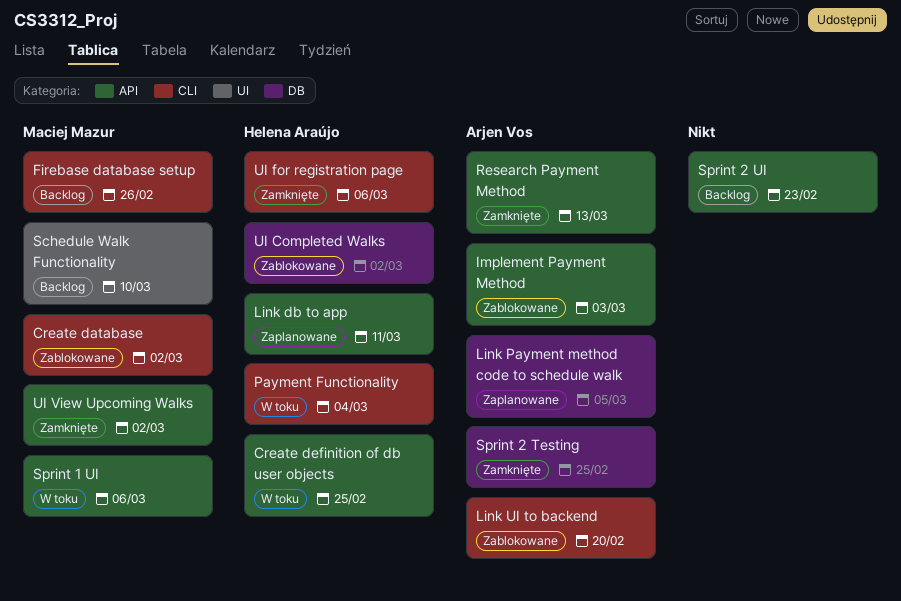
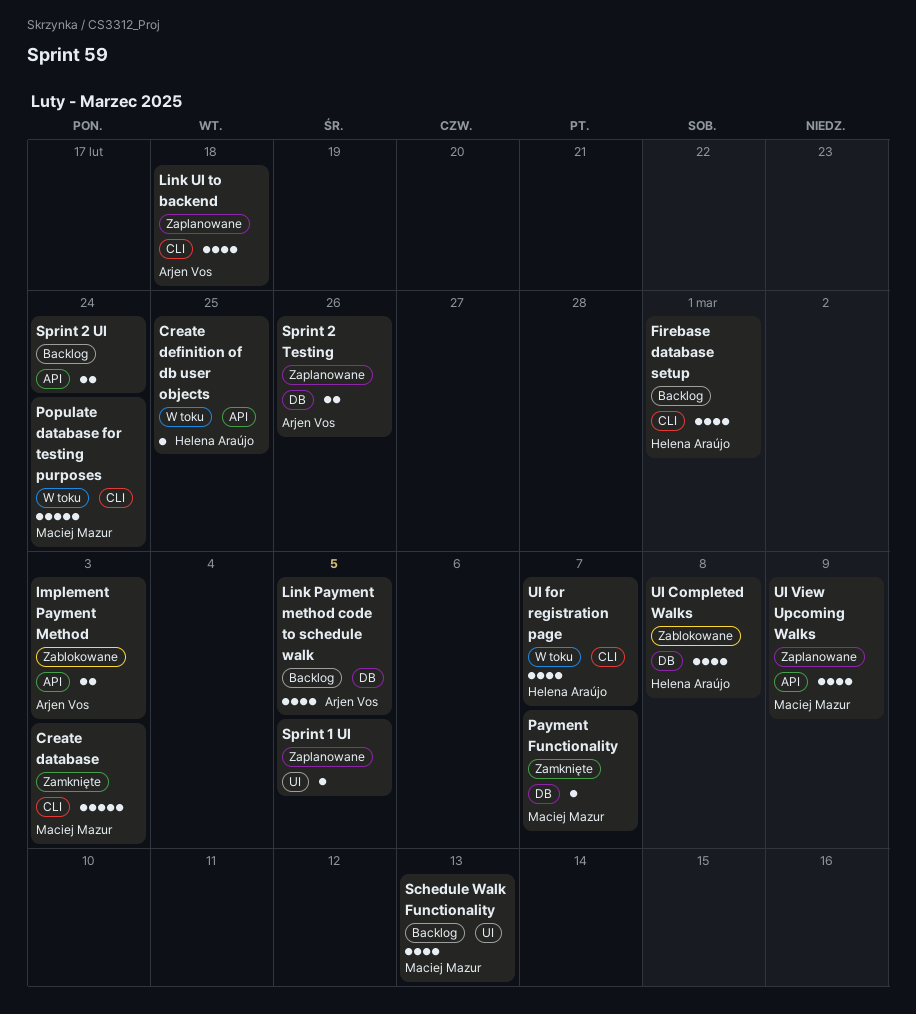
Create database, status: Zablokowane -> Zamknięte
Create database, due: Mar 2 -> Mar 3
Firebase database setup, owner: Maciej Mazur -> Helena Araújo
Firebase database setup, due: Feb 26 -> Mar 1
Link db to app: present -> none
Link Payment method code to schedule walk, status: Zaplanowane -> Backlog
Link UI to backend, status: Zablokowane -> Zaplanowane
Link UI to backend, due: Feb 20 -> Feb 18
Payment Functionality, status: W toku -> Zamknięte
Payment Functionality, owner: Helena Araújo -> Maciej Mazur
Payment Functionality, label: CLI -> DB
Payment Functionality, due: Mar 4 -> Mar 7
Populate database for testing purposes: none -> present
Research Payment Method: present -> none
Schedule Walk Functionality, due: Mar 10 -> Mar 13
Sprint 1 UI, status: W toku -> Zaplanowane
Sprint 1 UI, owner: Maciej Mazur -> none
Sprint 1 UI, label: API -> UI
Sprint 1 UI, due: Mar 6 -> Mar 5
Sprint 2 Testing, status: Zamknięte -> Zaplanowane
Sprint 2 Testing, due: Feb 25 -> Feb 26
Sprint 2 UI, due: Feb 23 -> Feb 24
UI Completed Walks, due: Mar 2 -> Mar 8
UI for registration page, status: Zamknięte -> W toku
UI for registration page, due: Mar 6 -> Mar 7
UI View Upcoming Walks, status: Zamknięte -> Zaplanowane
UI View Upcoming Walks, due: Mar 2 -> Mar 9

